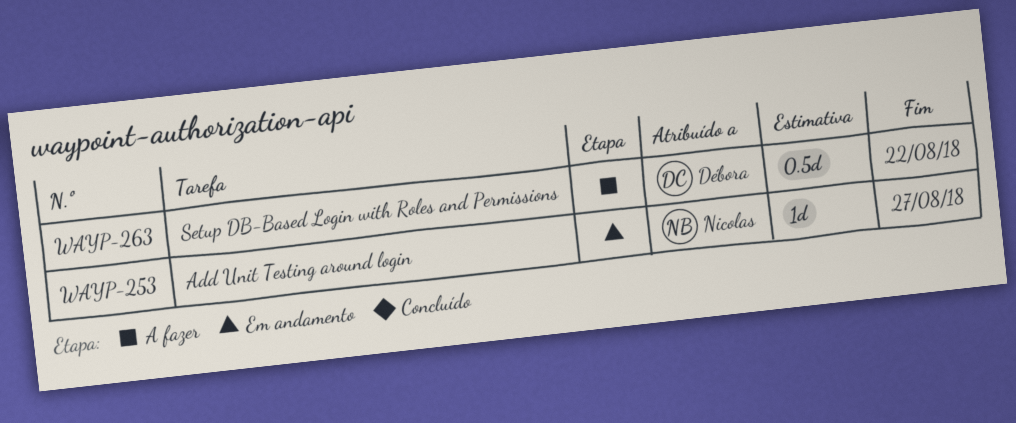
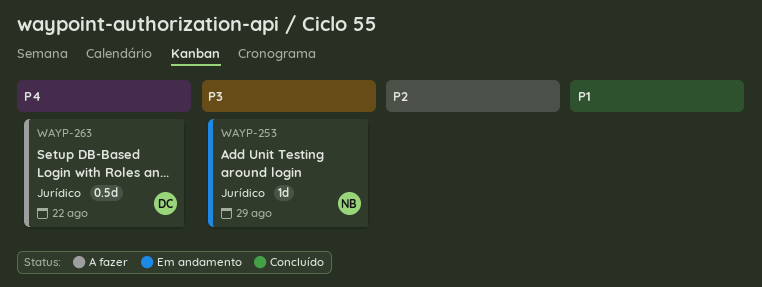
WAYP-253, due: Aug 27 -> Aug 29

